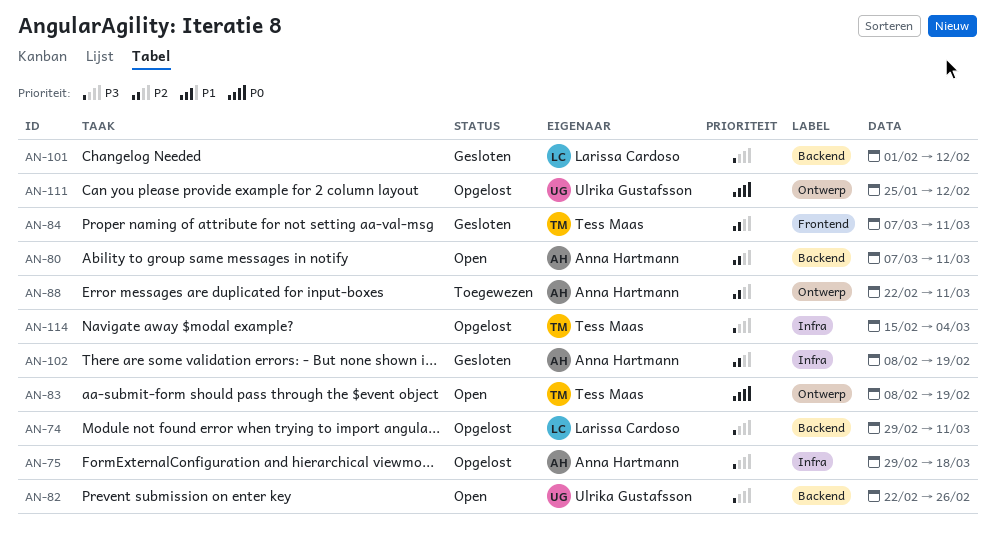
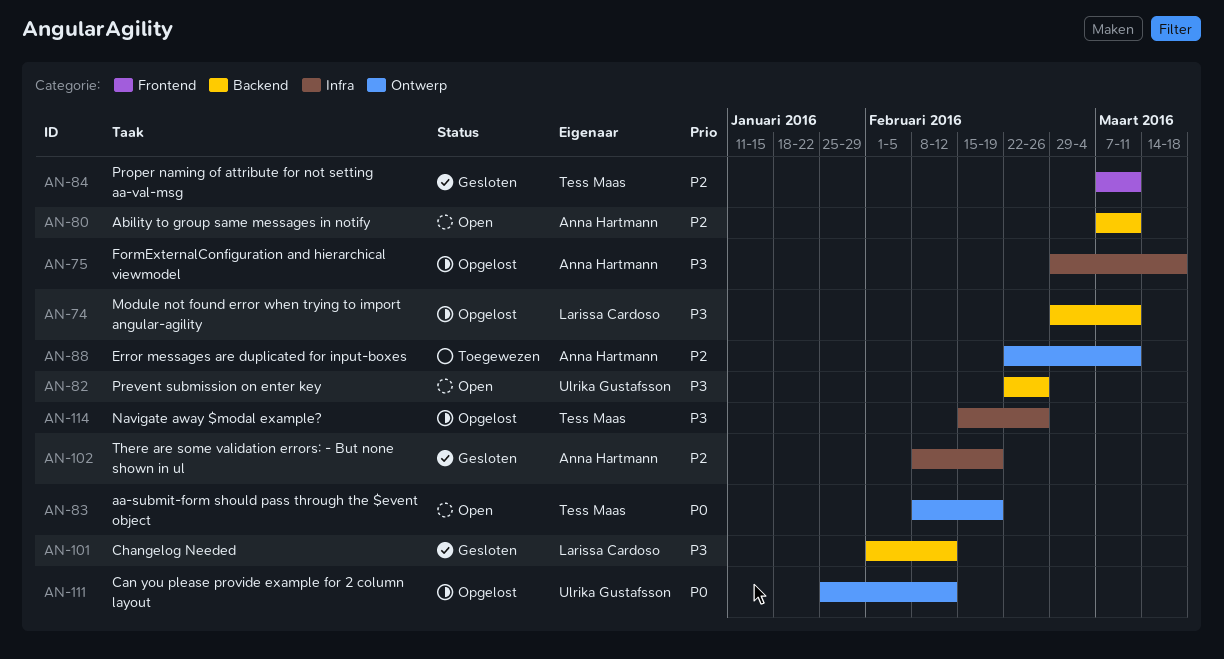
AN-114, due: Mar 4 -> Feb 26

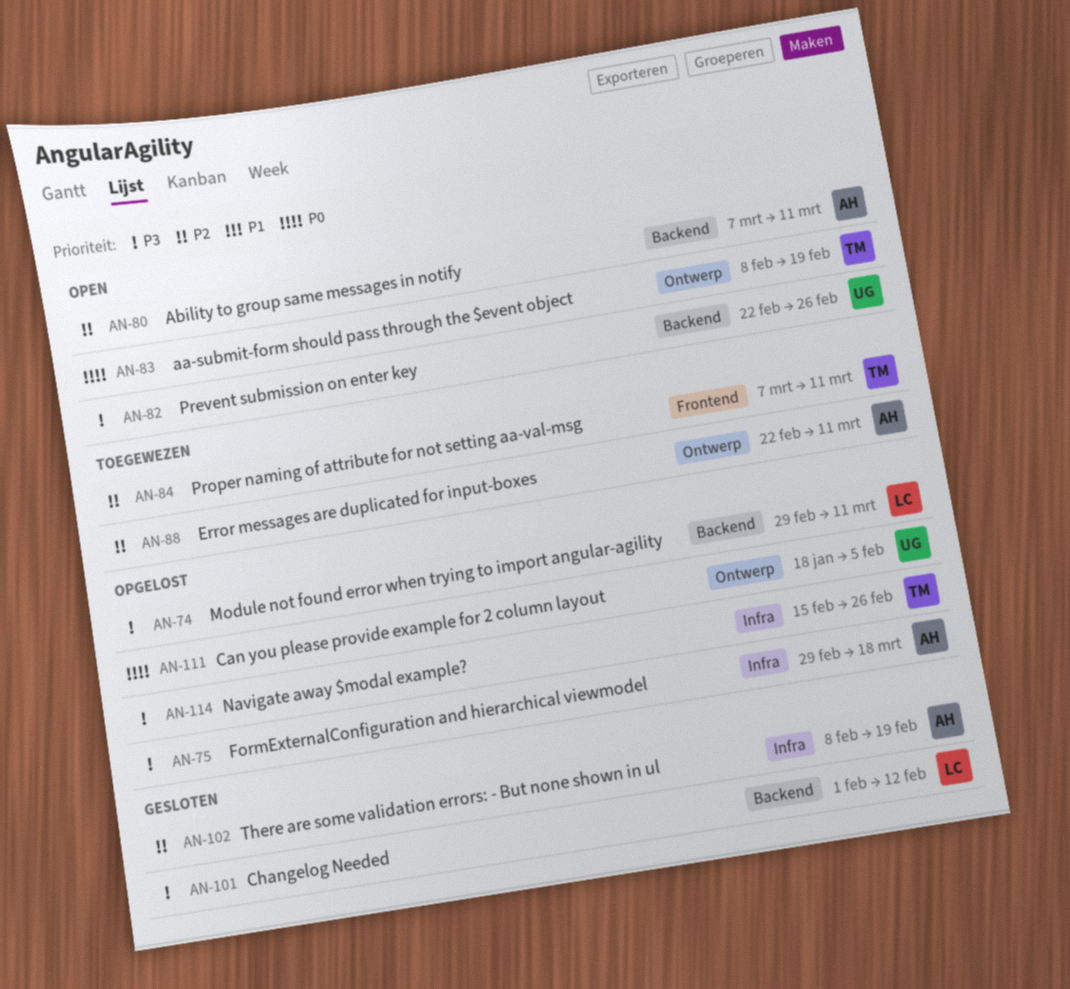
AN-84, status: Gesloten -> Toegewezen
AN-111, start: Jan 25 -> Jan 18
AN-111, due: Feb 12 -> Feb 5

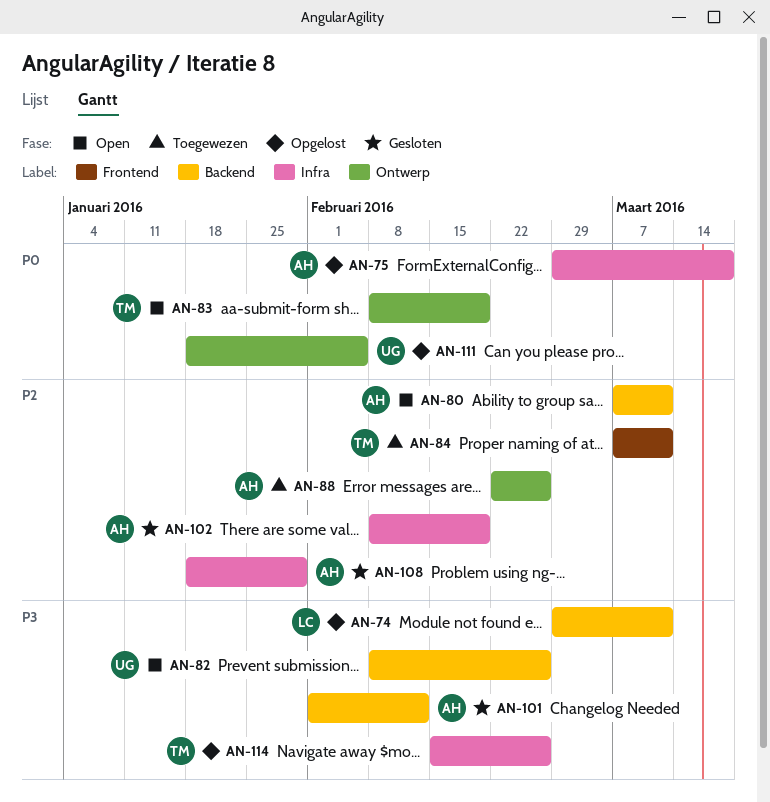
AN-75, priority: P3 -> P0
AN-82, start: Feb 22 -> Feb 8
AN-88, due: Mar 11 -> Feb 26
AN-101, owner: LC -> AH
AN-108: none -> present

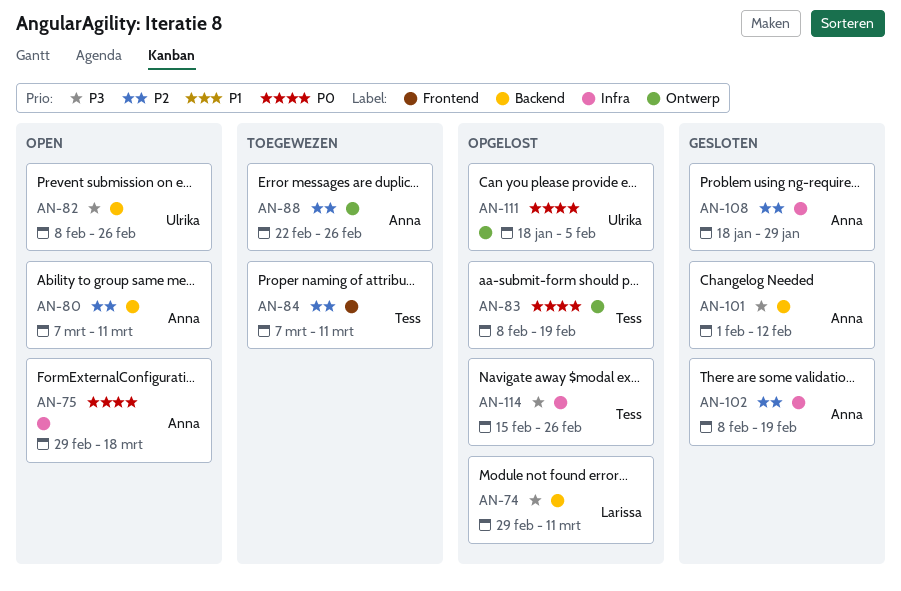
AN-75, status: Opgelost -> Open
AN-83, status: Open -> Opgelost

